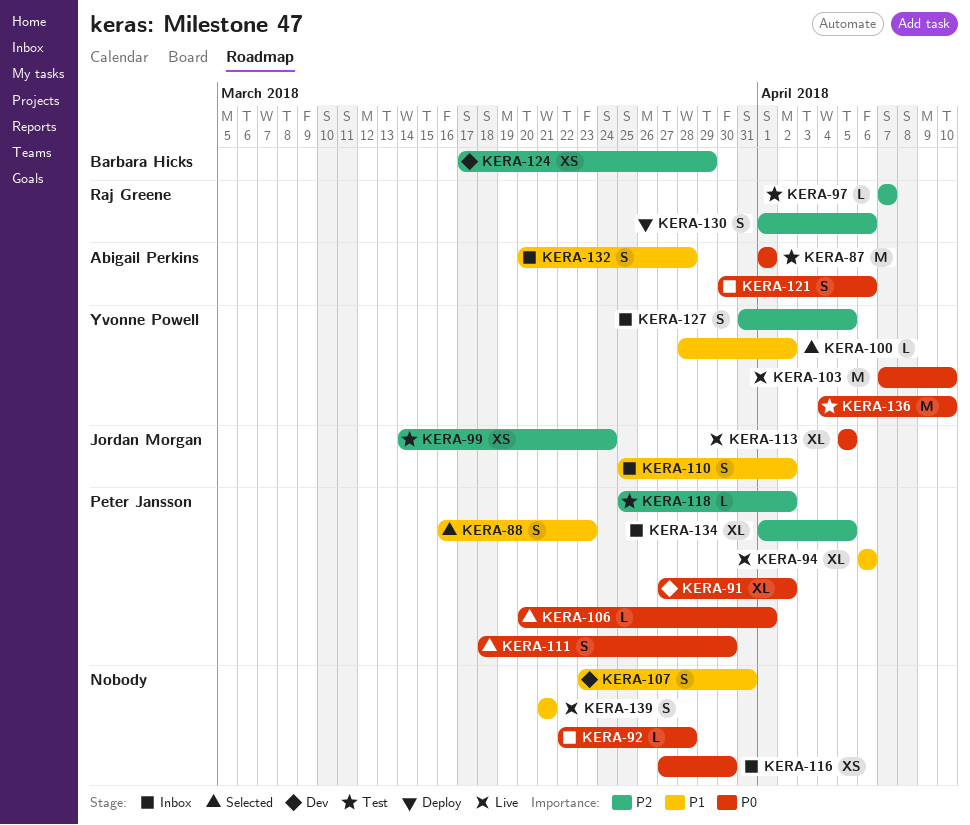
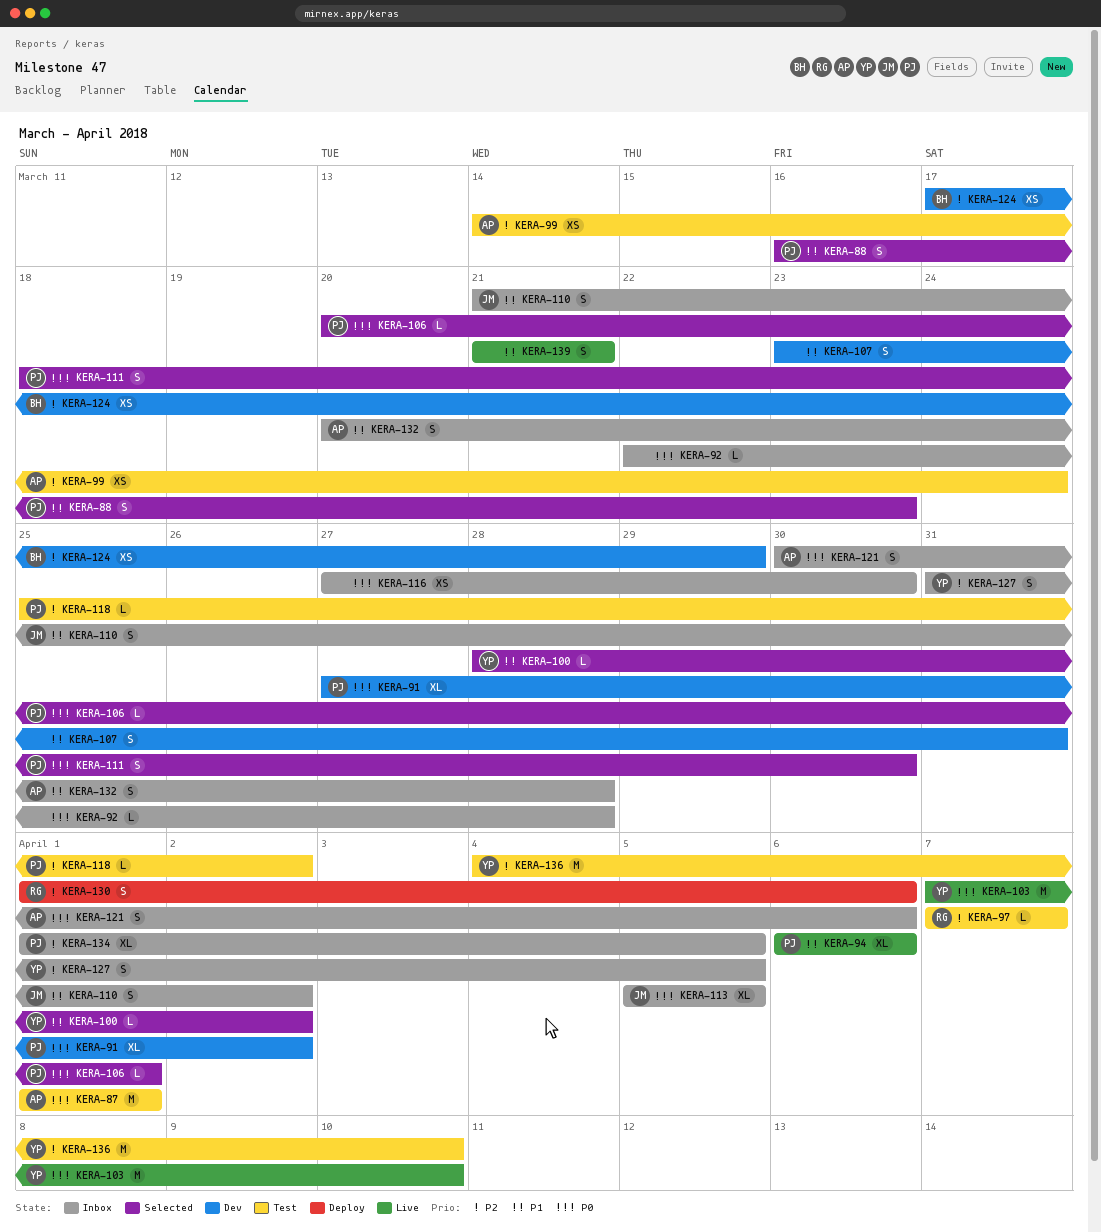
KERA-99, owner: Jordan Morgan -> Abigail Perkins
KERA-110, start: Mar 25 -> Mar 21
KERA-113, status: Live -> Inbox
KERA-136, priority: P0 -> P2

